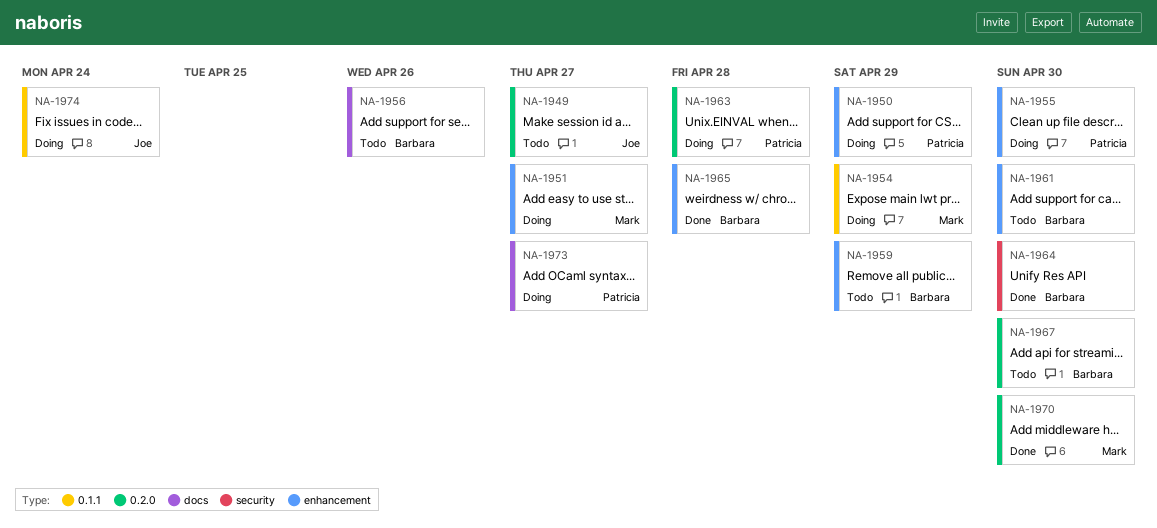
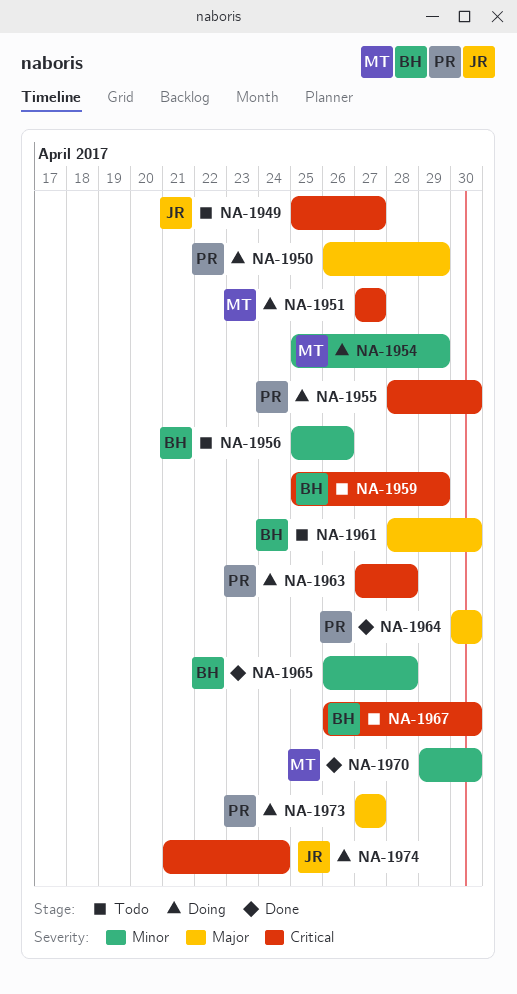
NA-1964, owner: Barbara -> Patricia

